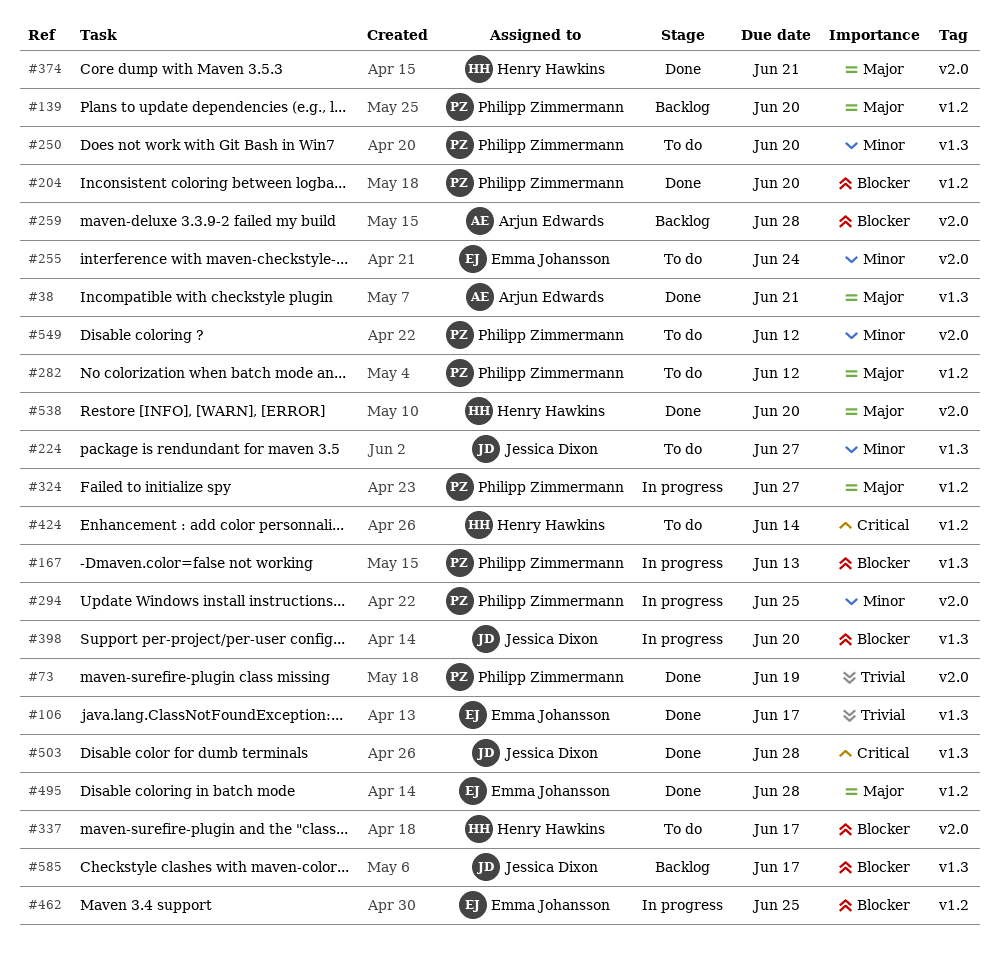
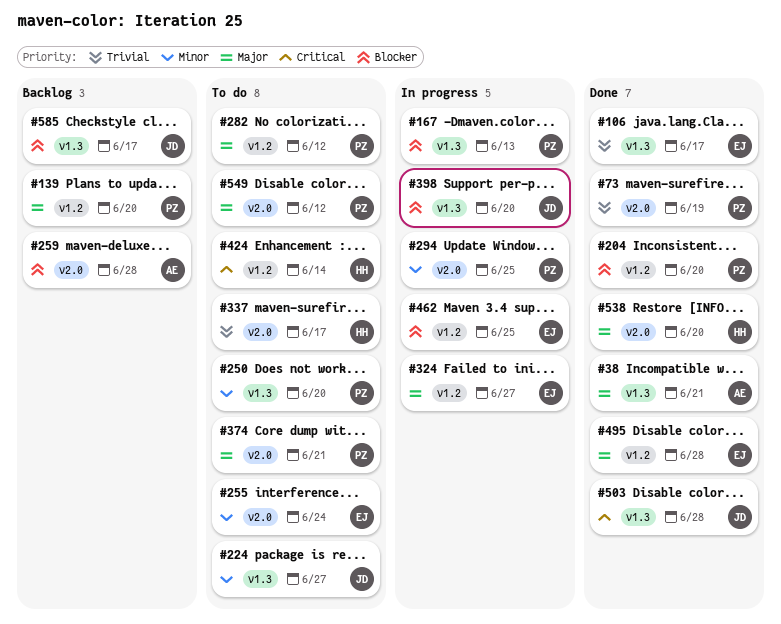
#324, owner: Philipp Zimmermann -> Emma Johansson
#337, priority: Blocker -> Trivial
#374, status: Done -> To do
#374, owner: Henry Hawkins -> Philipp Zimmermann
#549, priority: Minor -> Major

